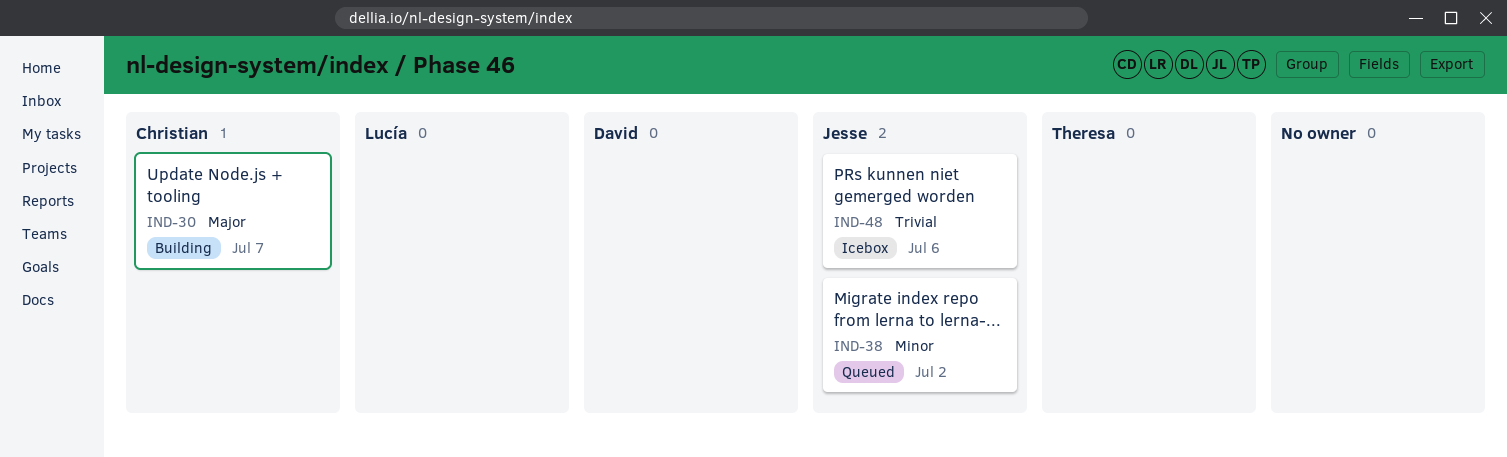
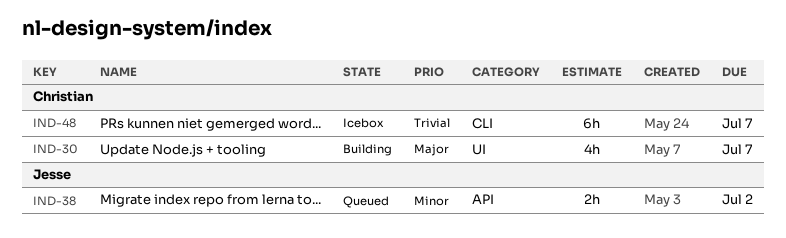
IND-48, owner: Jesse -> Christian
IND-48, due: Jul 6 -> Jul 7

